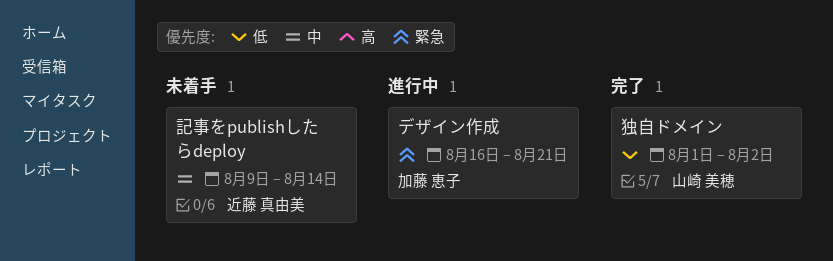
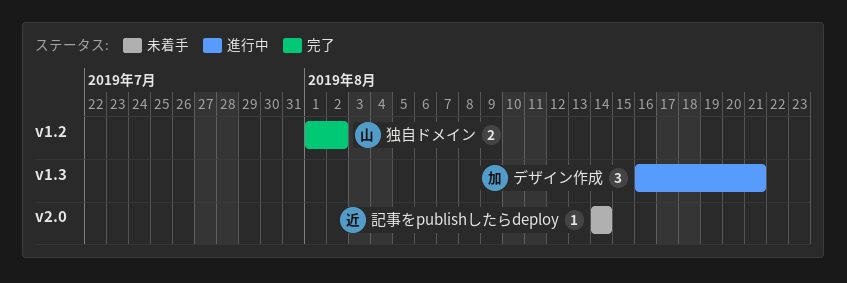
記事をpublishしたらdeploy, start: Aug 9 -> Aug 14

